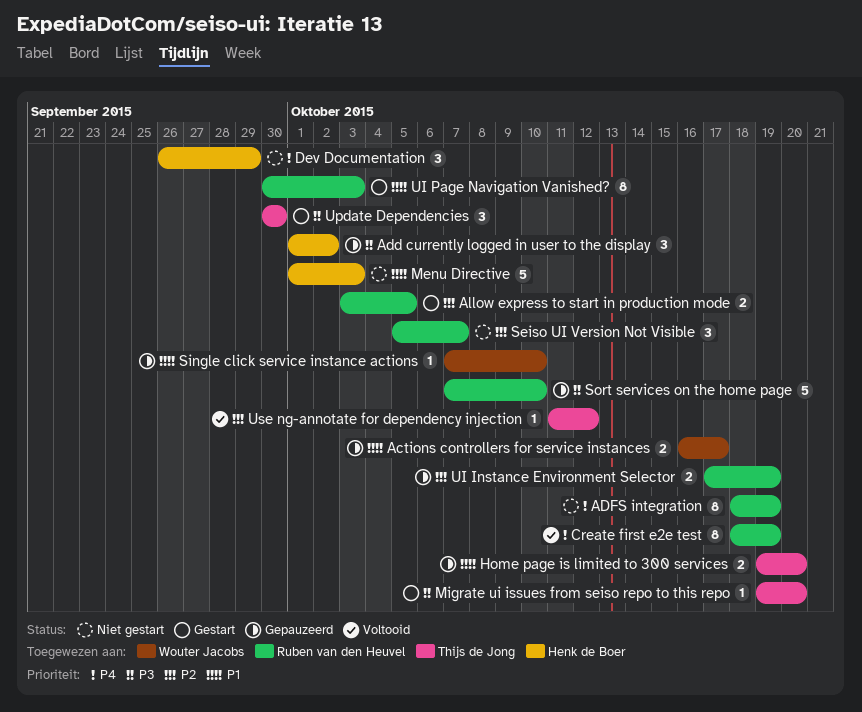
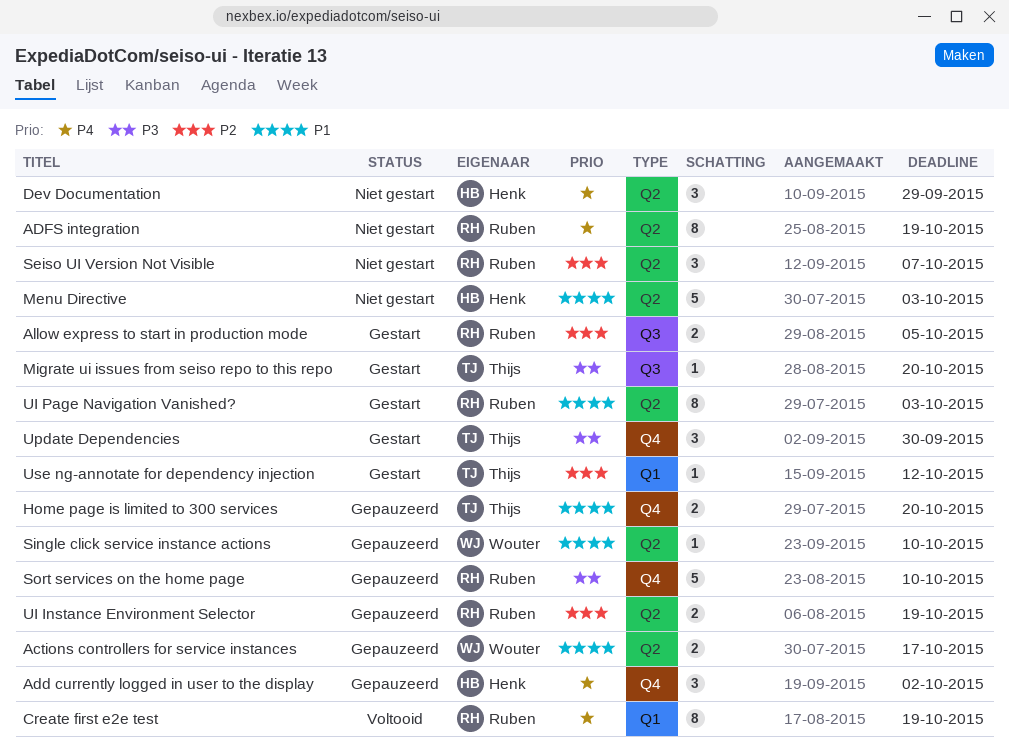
Add currently logged in user to the display, priority: P3 -> P4
Use ng-annotate for dependency injection, status: Voltooid -> Gestart

